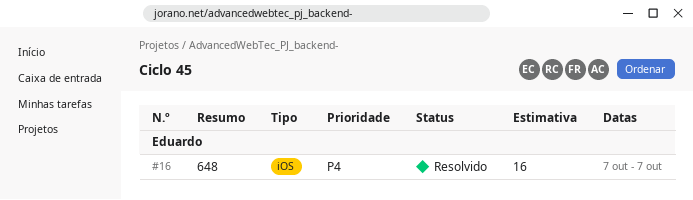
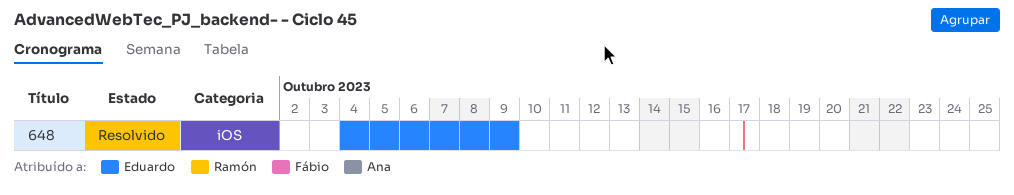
648, start: Oct 7 -> Oct 4
648, due: Oct 7 -> Oct 9

